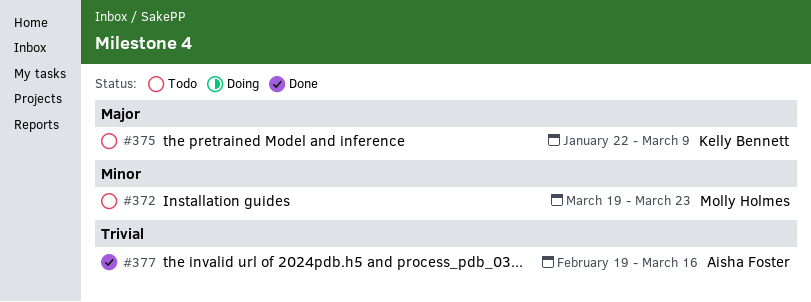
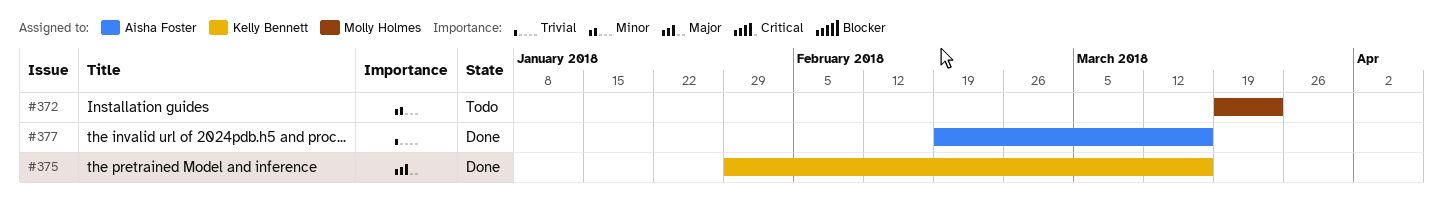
#375, status: Todo -> Done
#375, start: Jan 22 -> Jan 29
#375, due: Mar 9 -> Mar 16

